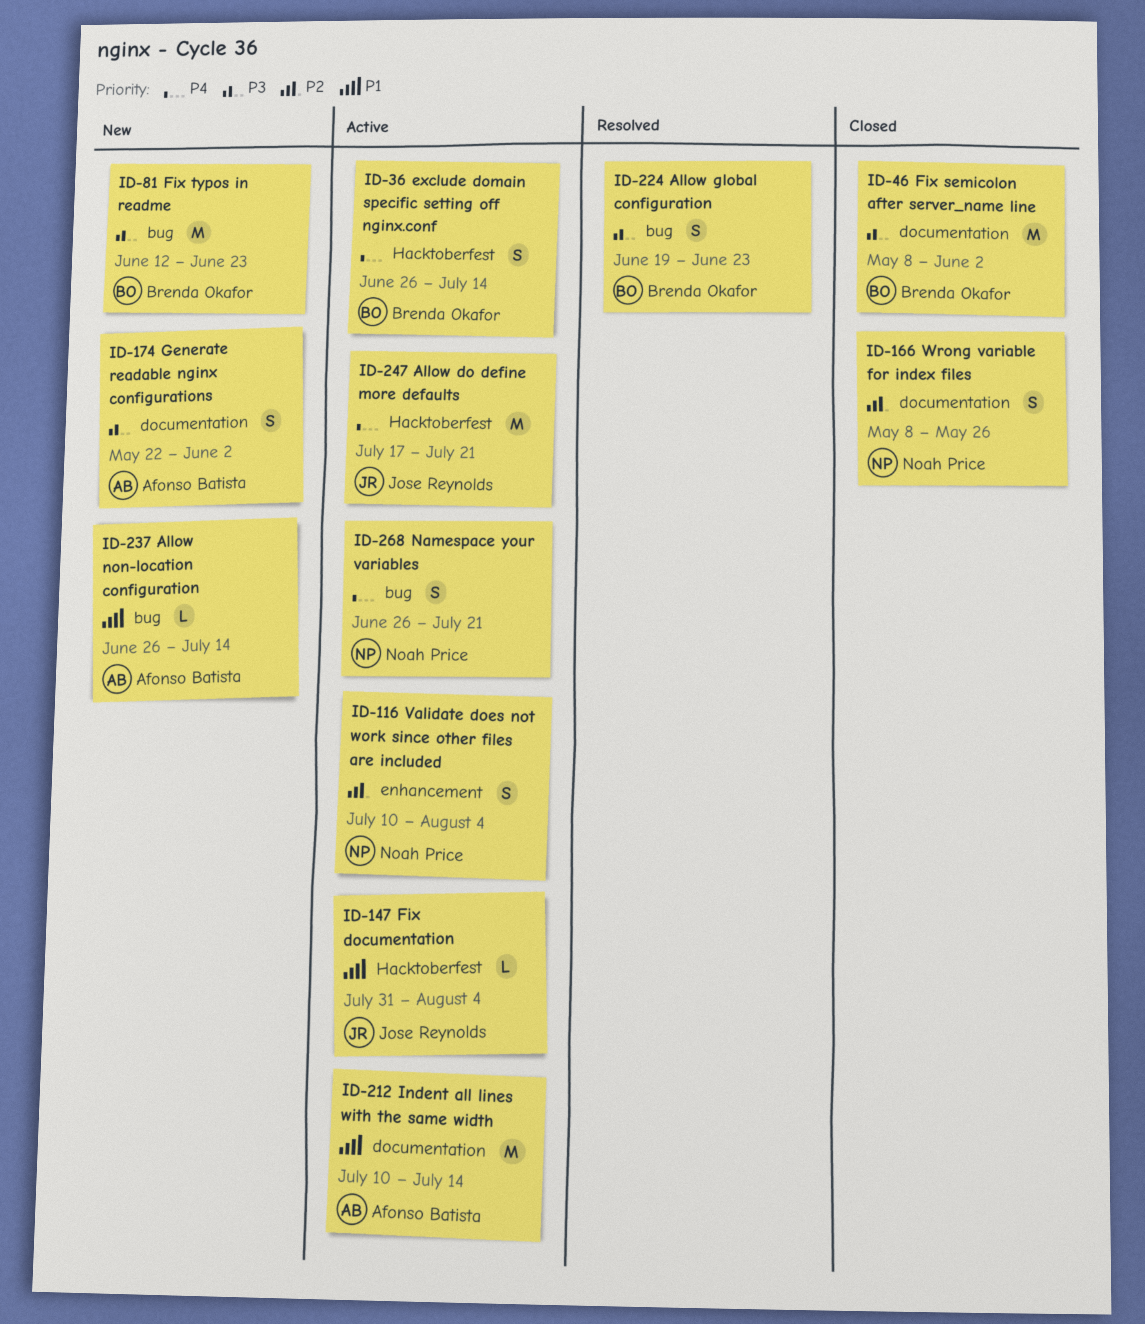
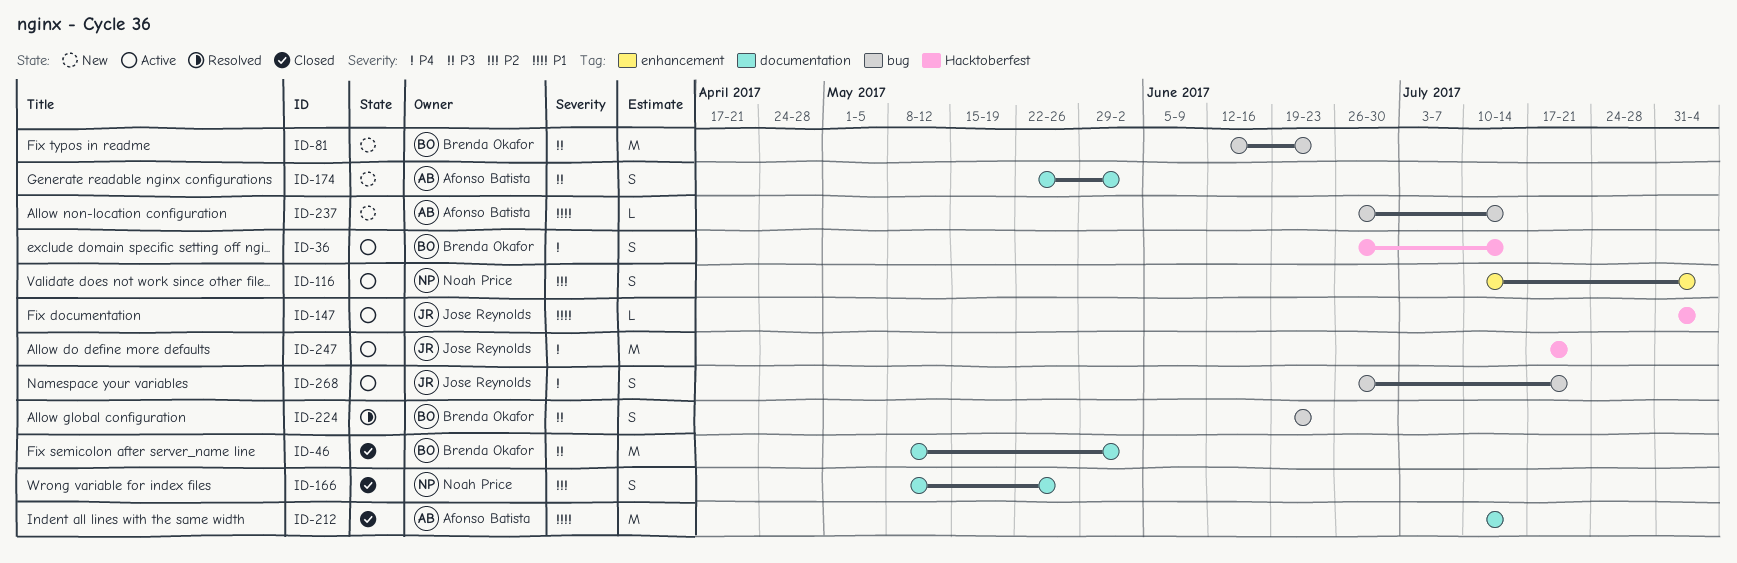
ID-212, status: Active -> Closed
ID-268, owner: Noah Price -> Jose Reynolds

